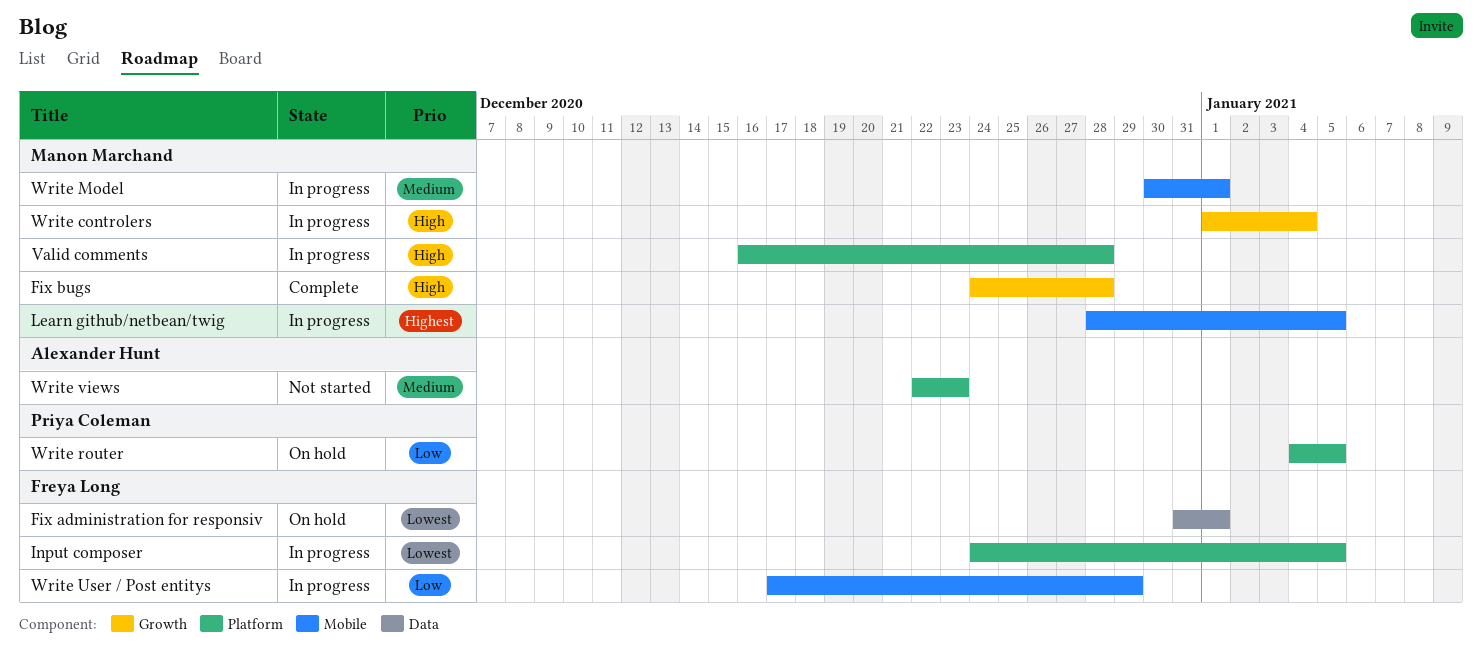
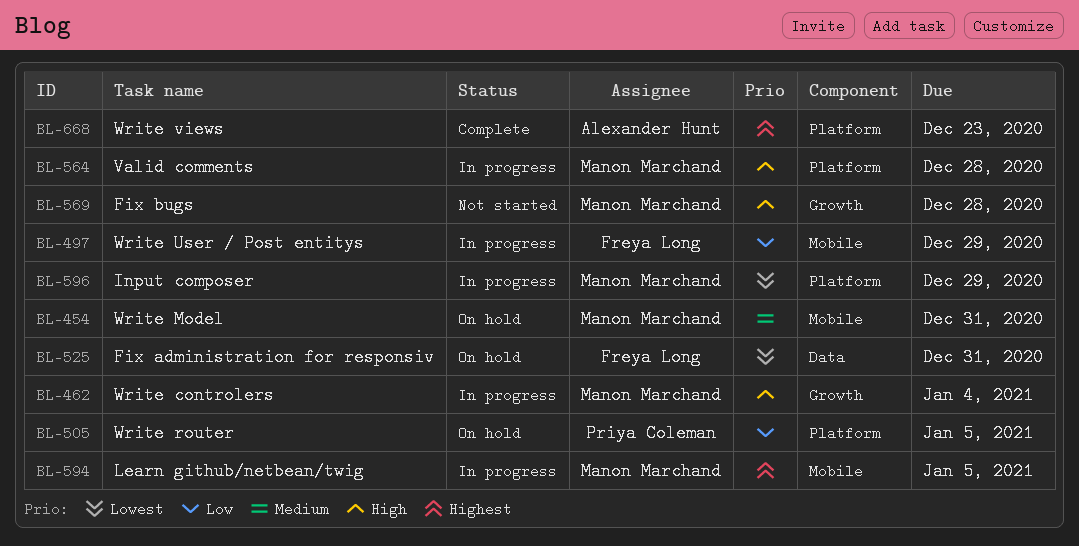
Fix administration for responsiv, due: Jan 1 -> Dec 31
Fix bugs, status: Complete -> Not started
Input composer, owner: Freya Long -> Manon Marchand
Input composer, due: Jan 5 -> Dec 29
Write Model, status: In progress -> On hold
Write Model, due: Jan 1 -> Dec 31
Write views, status: Not started -> Complete
Write views, priority: Medium -> Highest

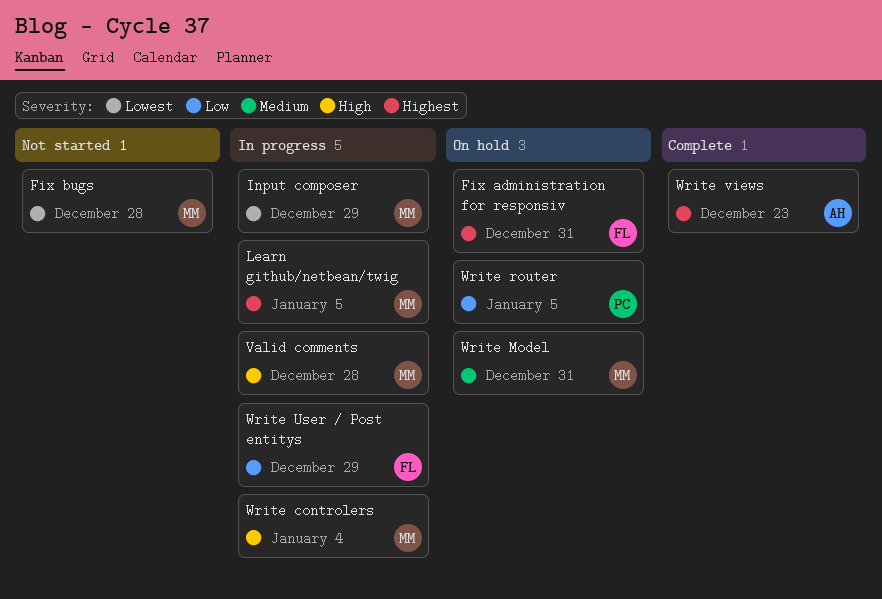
Fix administration for responsiv, priority: Lowest -> Highest
Fix bugs, priority: High -> Lowest

